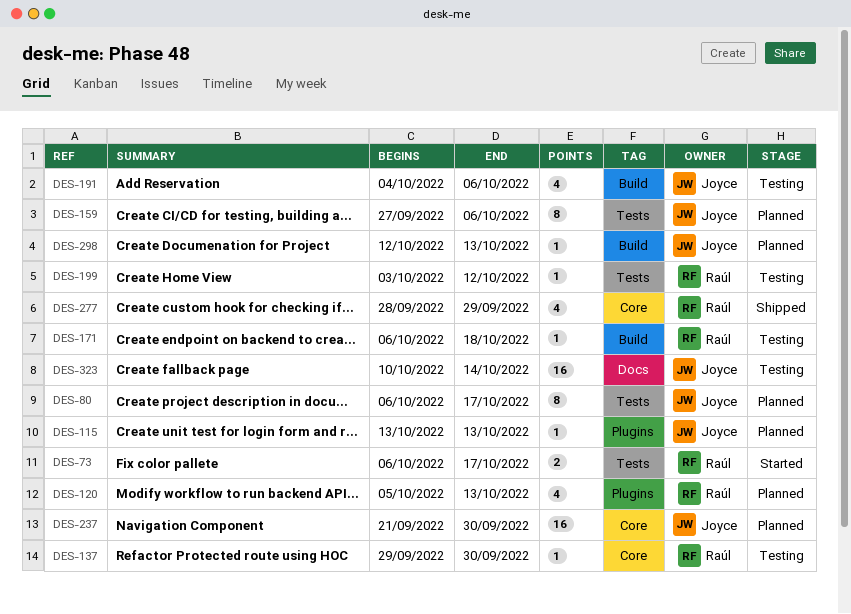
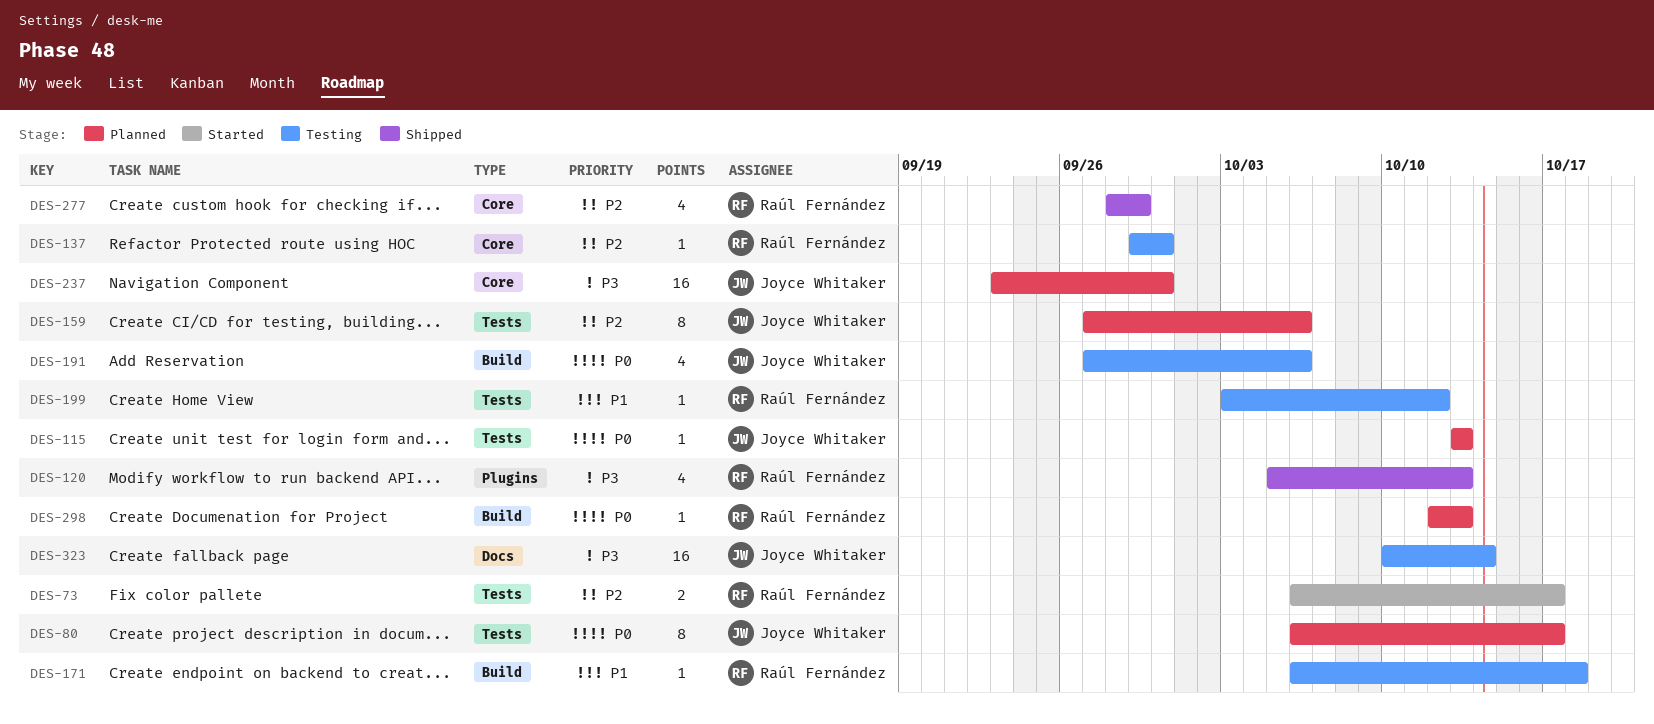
DES-115, label: Plugins -> Tests
DES-120, status: Planned -> Shipped
DES-191, start: Oct 4 -> Sep 27
DES-237, start: Sep 21 -> Sep 23
DES-298, owner: Joyce Whitaker -> Raúl Fernández

